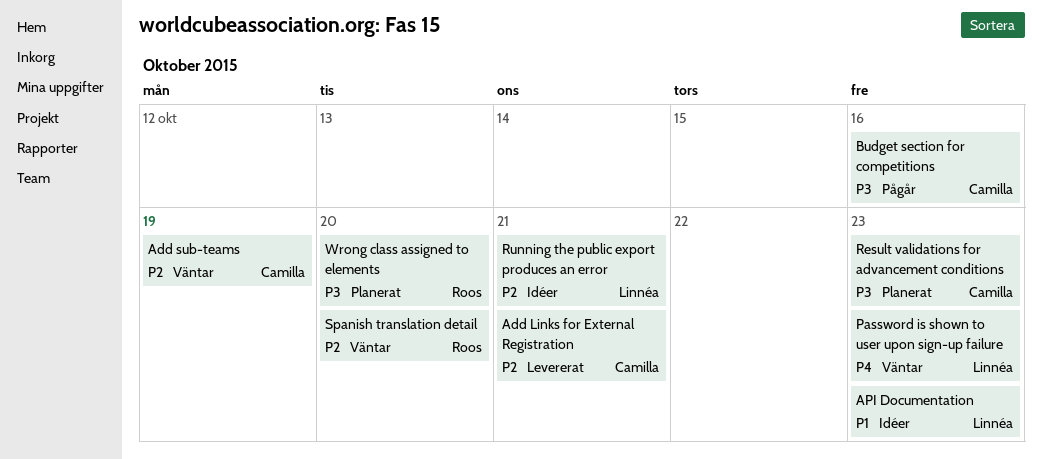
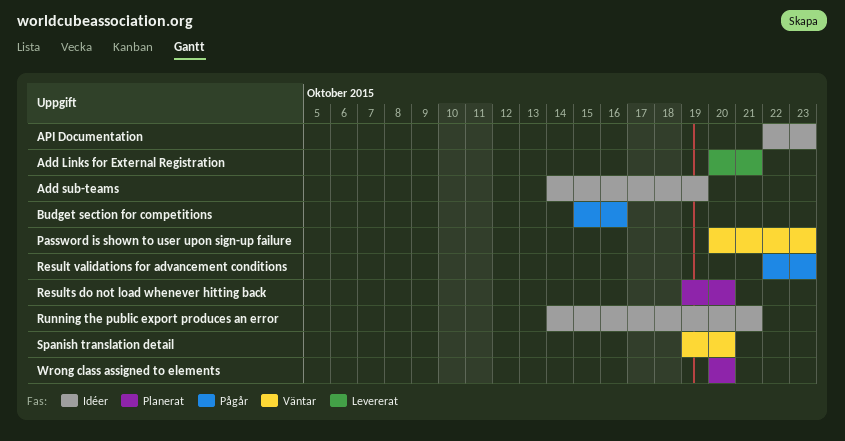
Add sub-teams, status: Väntar -> Idéer
Result validations for advancement conditions, status: Planerat -> Pågår
Results do not load whenever hitting back: none -> present

